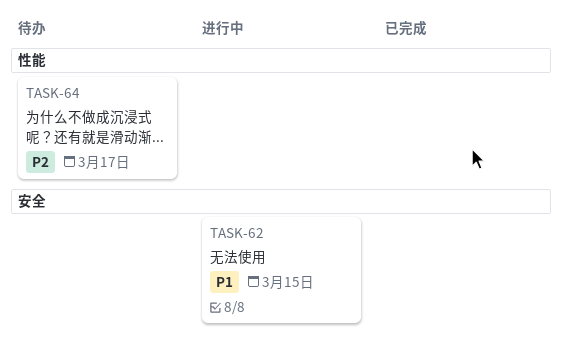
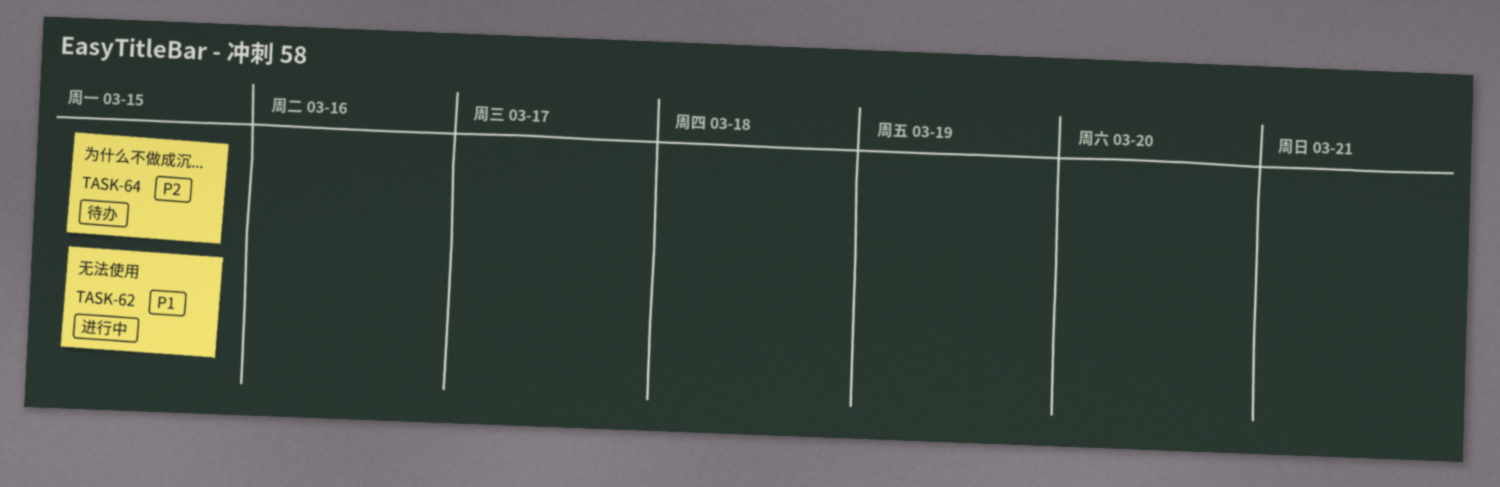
TASK-64, due: Mar 17 -> Mar 15

